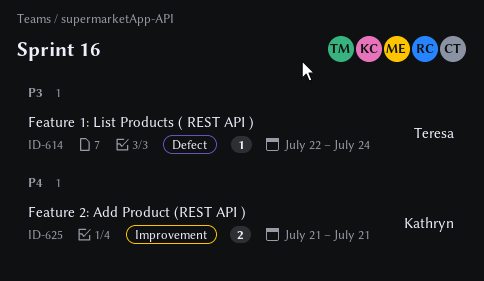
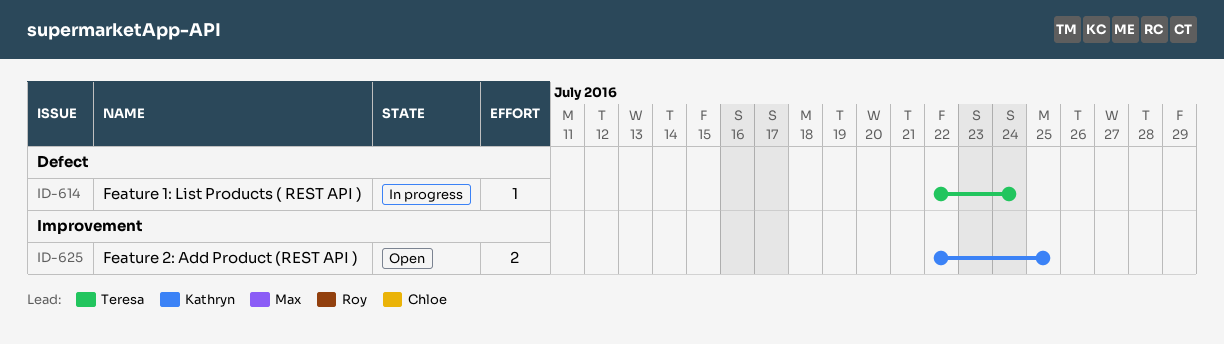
ID-625, start: Jul 21 -> Jul 22
ID-625, due: Jul 21 -> Jul 25

